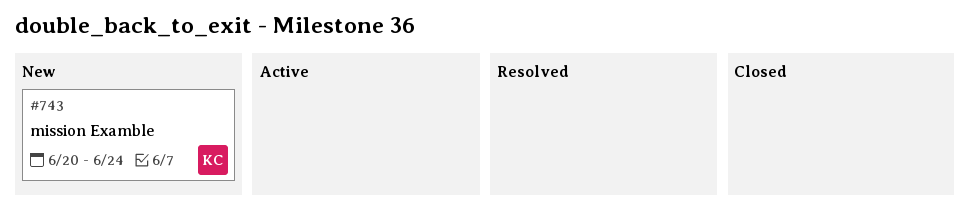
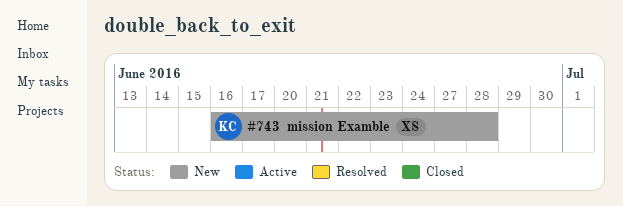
#743, start: Jun 20 -> Jun 16
#743, due: Jun 24 -> Jun 28

